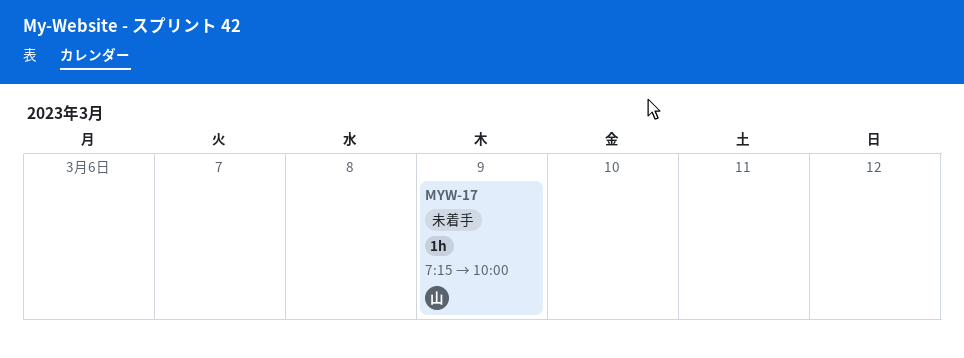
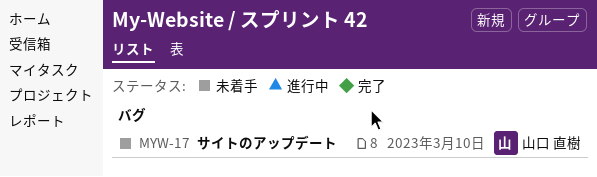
MYW-17, day: Mar 9 -> Mar 10

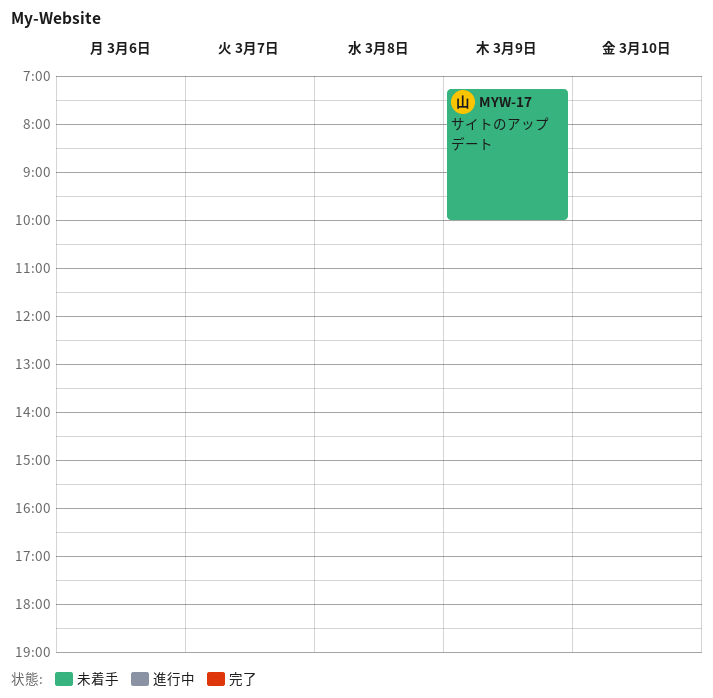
MYW-17, day: Mar 10 -> Mar 9

